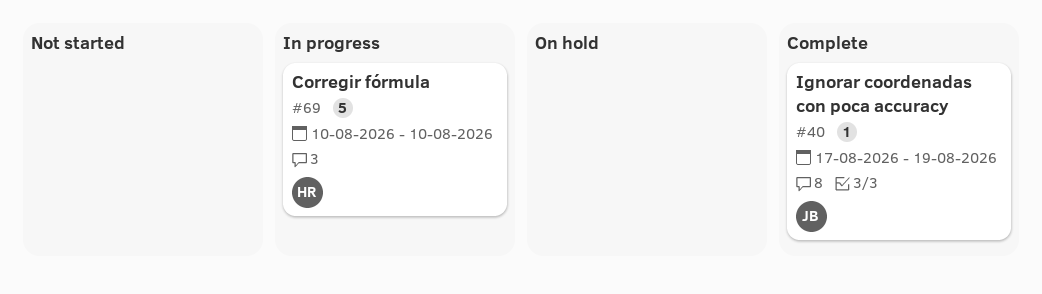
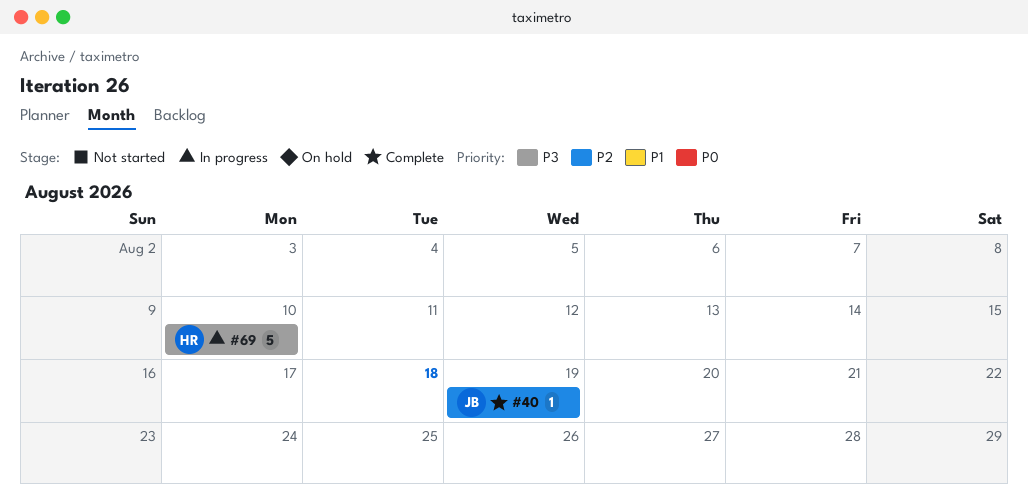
#40, start: Aug 17 -> Aug 19

